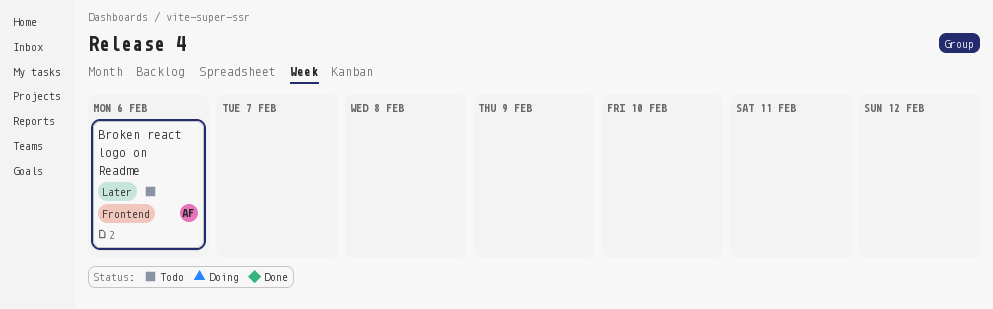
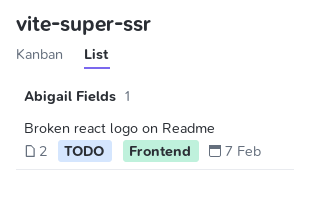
Broken react logo on Readme, due: Feb 6 -> Feb 7

